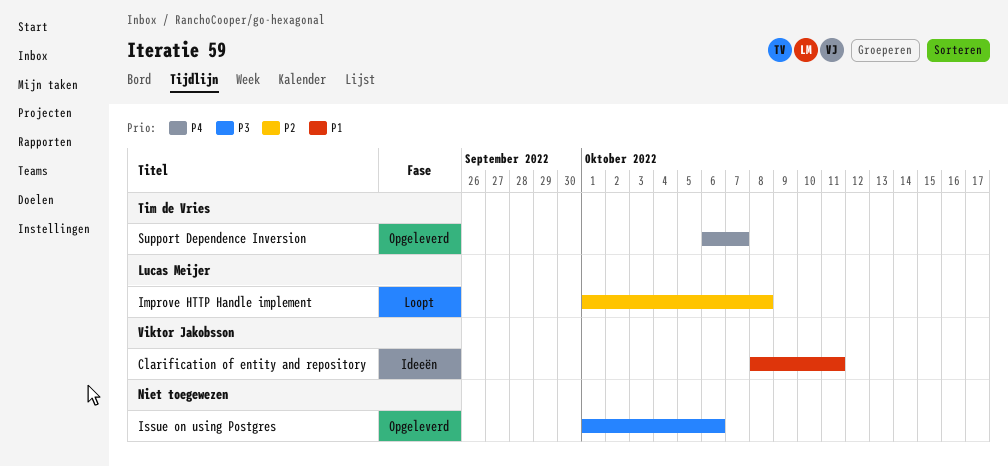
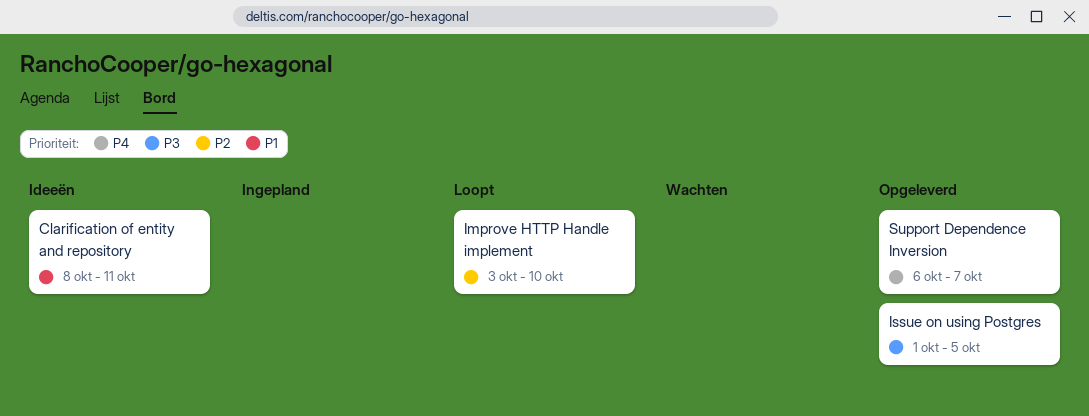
Improve HTTP Handle implement, start: Oct 1 -> Oct 3
Improve HTTP Handle implement, due: Oct 8 -> Oct 10
Issue on using Postgres, due: Oct 6 -> Oct 5

